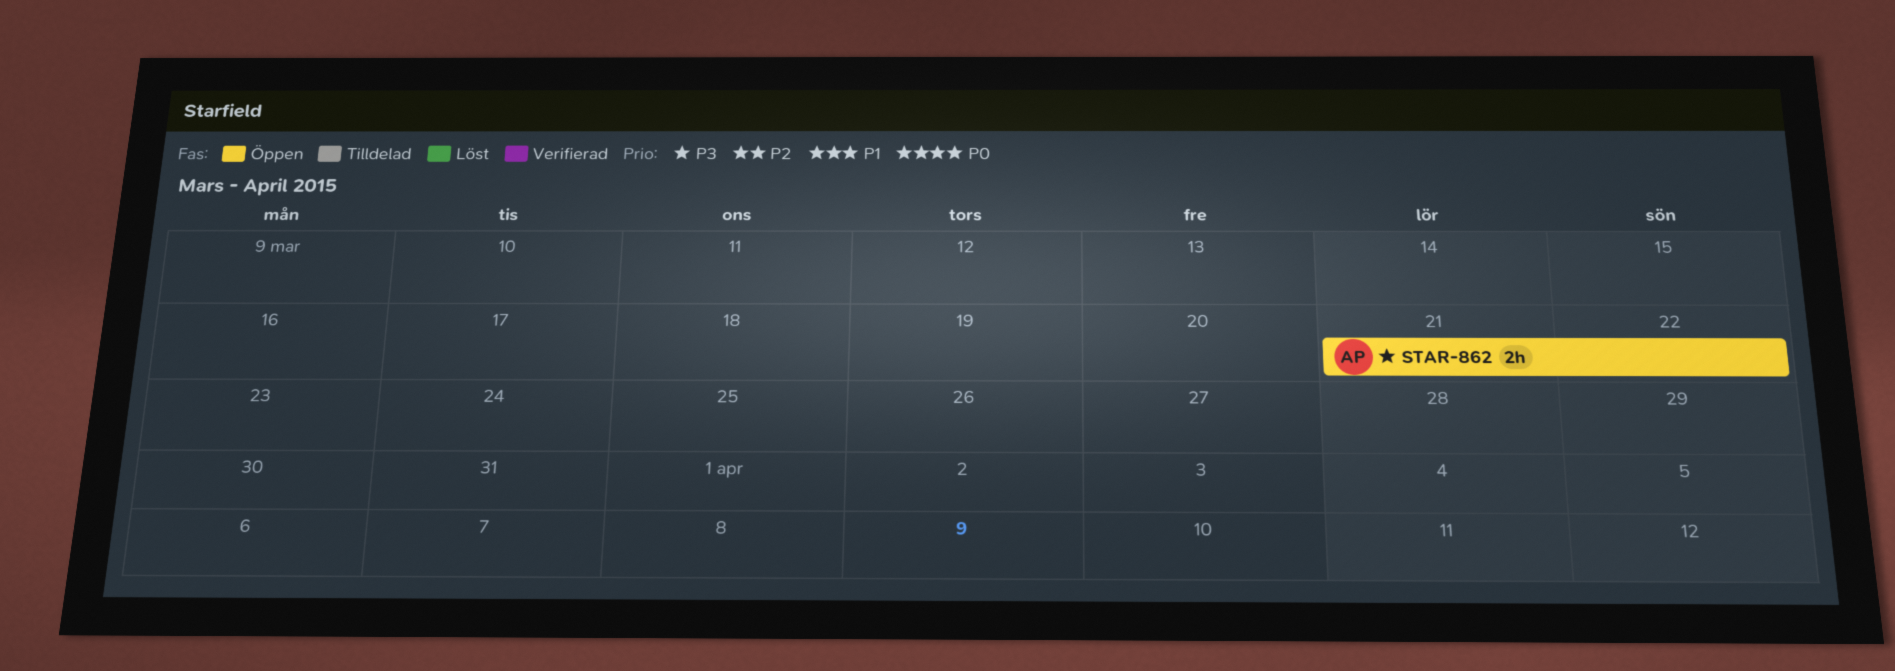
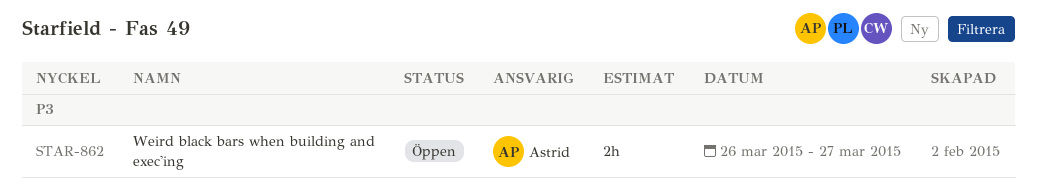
STAR-862, start: Mar 21 -> Mar 26
STAR-862, due: Mar 22 -> Mar 27

